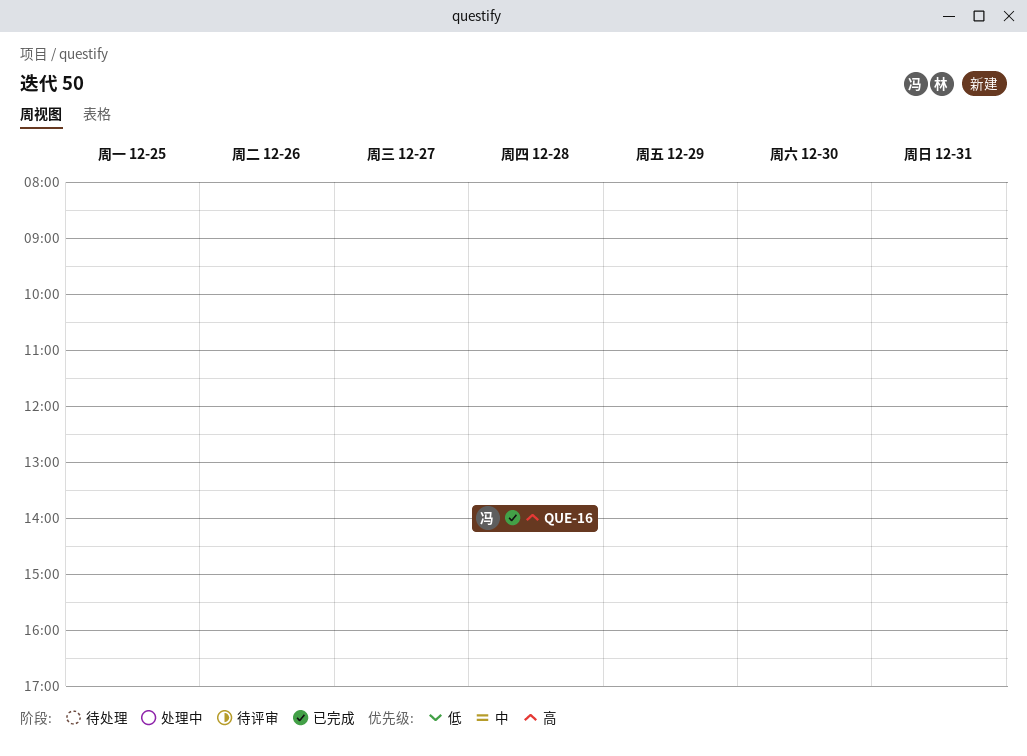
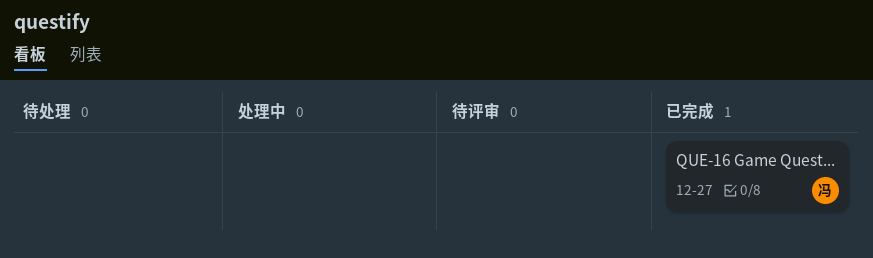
QUE-16, day: Dec 28 -> Dec 27

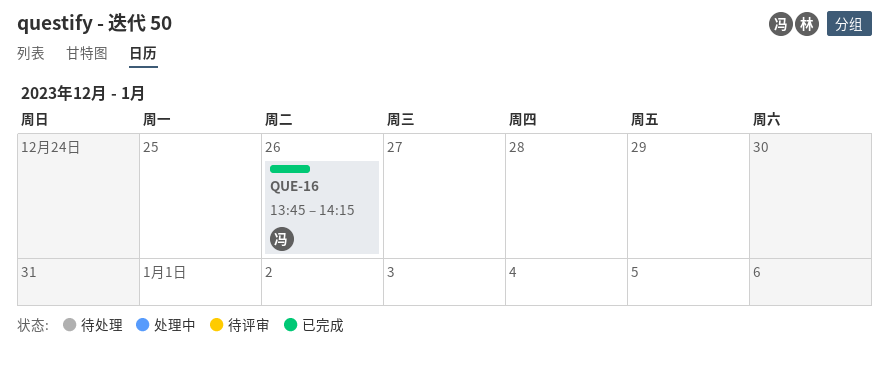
QUE-16, day: Dec 27 -> Dec 26

